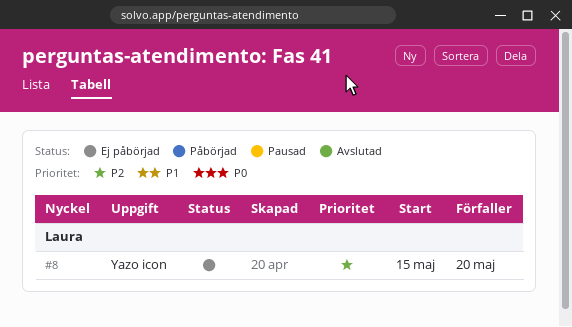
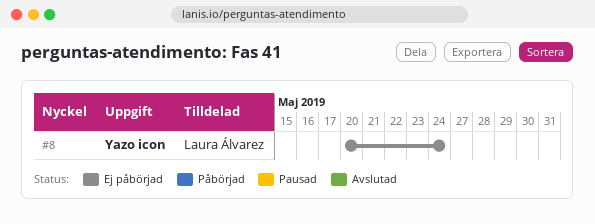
#8, start: May 15 -> May 20
#8, due: May 20 -> May 24

